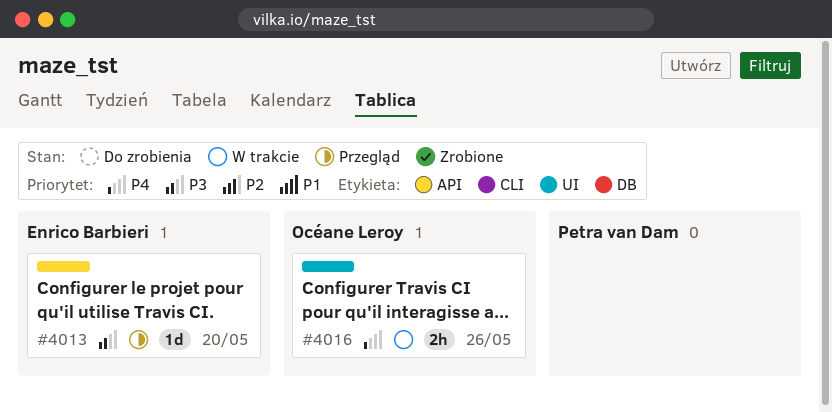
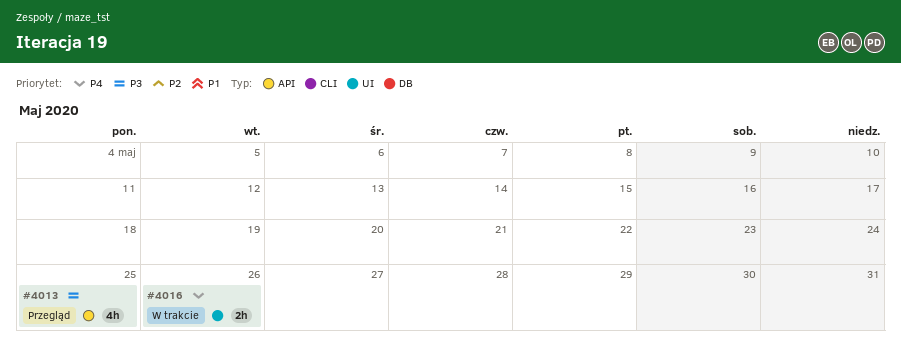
#4013, estimate: 1d -> 4h
#4013, due: May 20 -> May 25

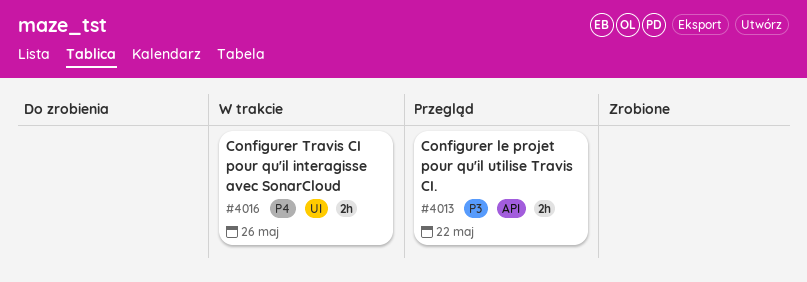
#4013, estimate: 4h -> 2h
#4013, due: May 25 -> May 22

